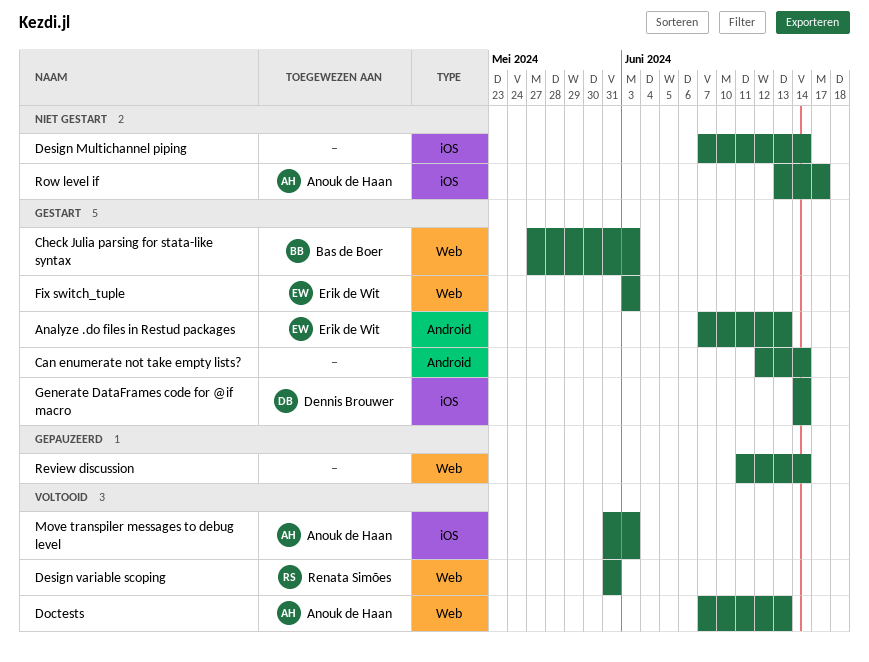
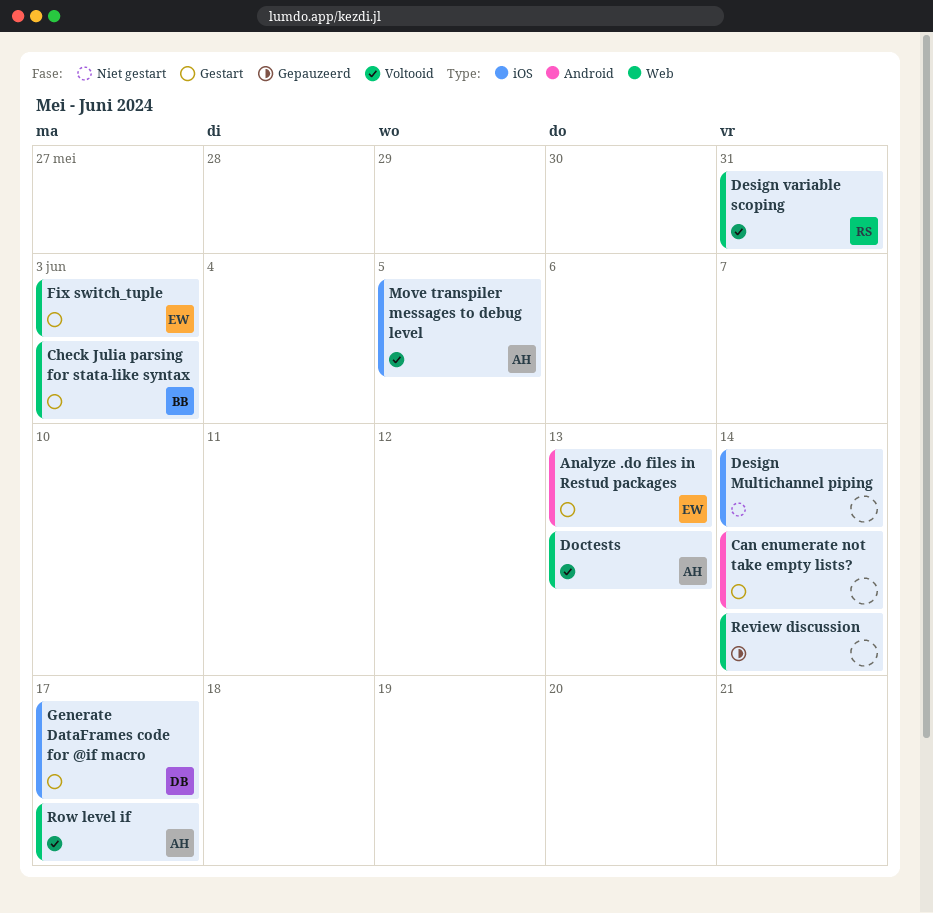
Generate DataFrames code for @if macro, due: Jun 14 -> Jun 17
Move transpiler messages to debug level, due: Jun 3 -> Jun 5
Row level if, status: Niet gestart -> Voltooid
Row level if, label: iOS -> Web

